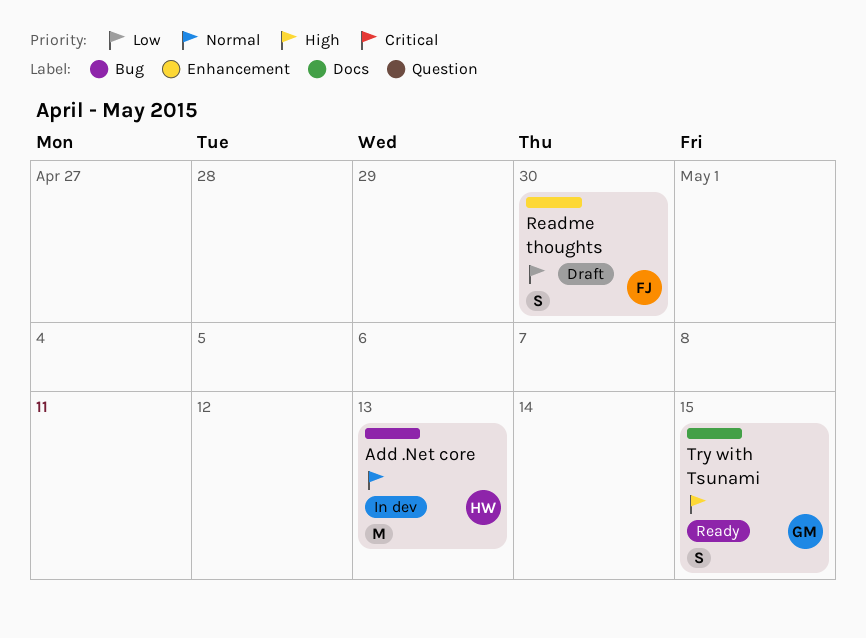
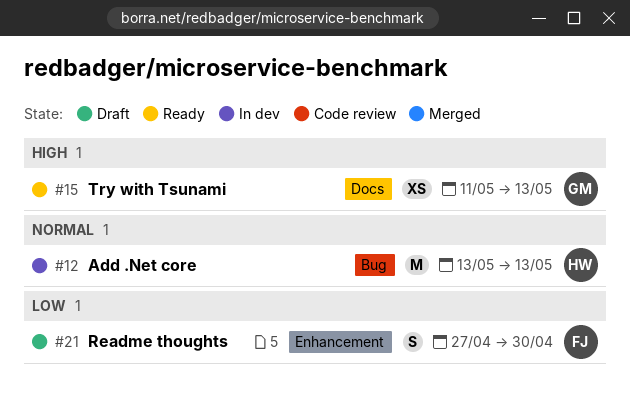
Try with Tsunami, estimate: S -> XS
Try with Tsunami, due: May 15 -> May 13

